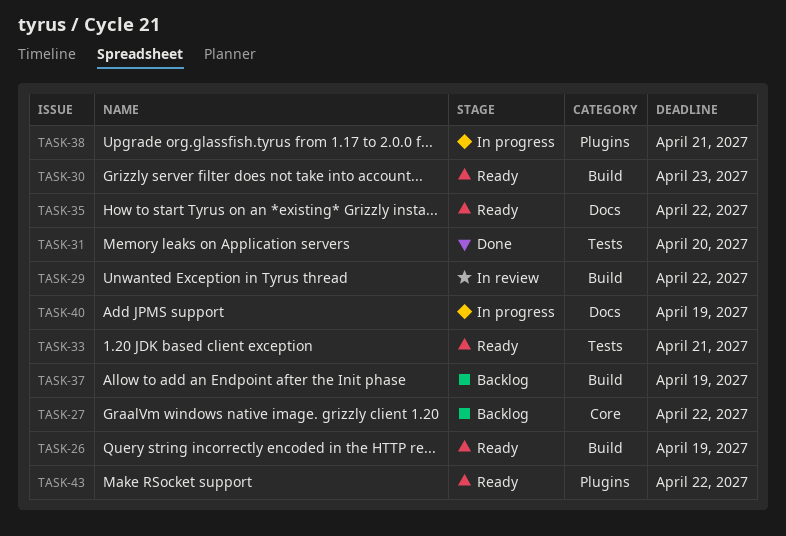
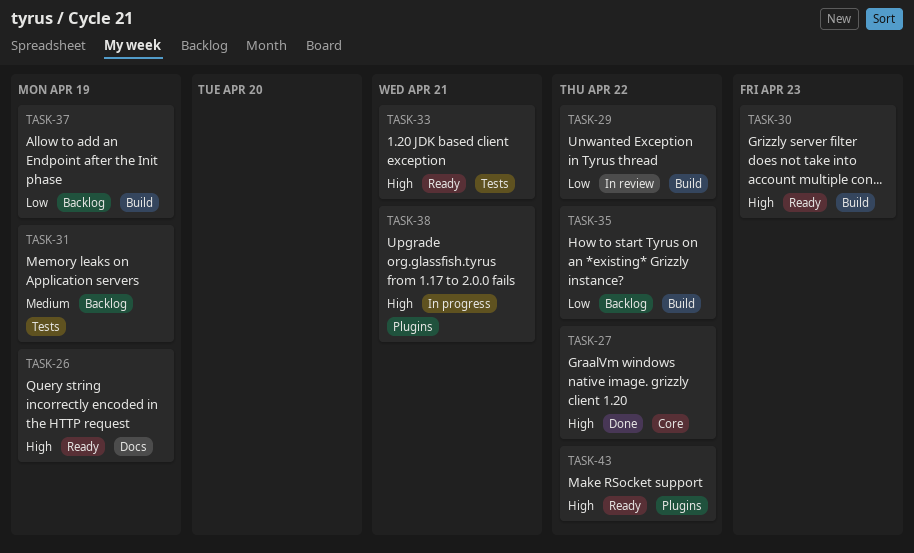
TASK-26, label: Build -> Docs
TASK-27, status: Backlog -> Done
TASK-31, status: Done -> Backlog
TASK-31, due: Apr 20 -> Apr 19
TASK-35, status: Ready -> Backlog
TASK-35, label: Docs -> Build
TASK-40: present -> none

